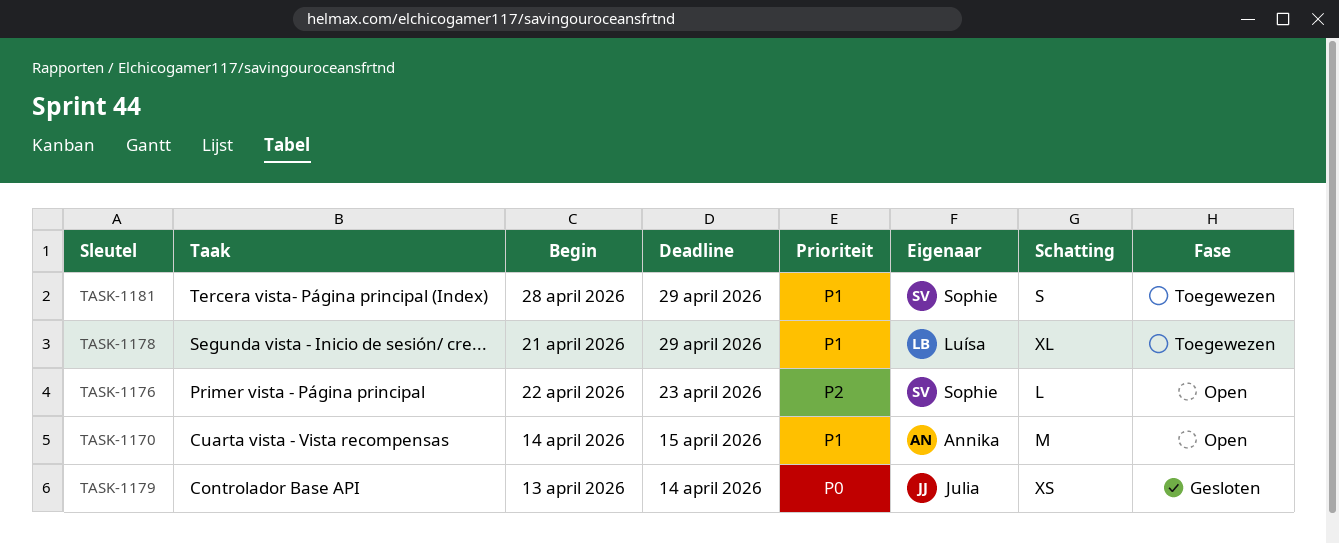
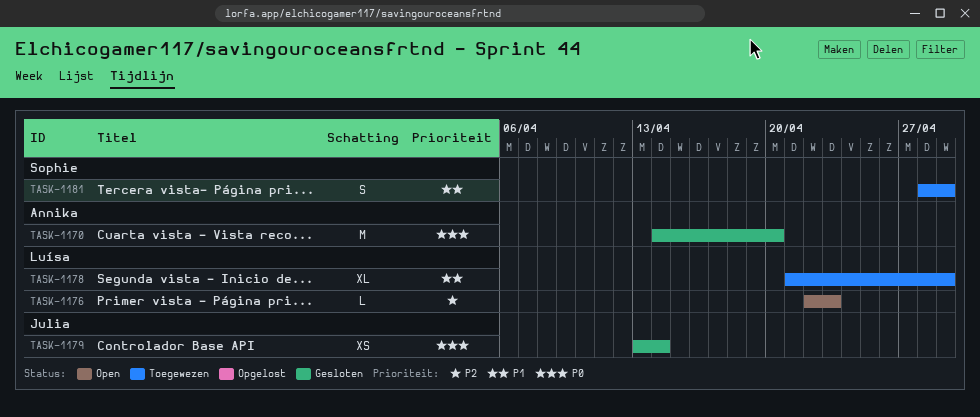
TASK-1170, status: Open -> Gesloten
TASK-1170, priority: P1 -> P0
TASK-1170, due: Apr 15 -> Apr 20
TASK-1176, owner: Sophie -> Luísa

